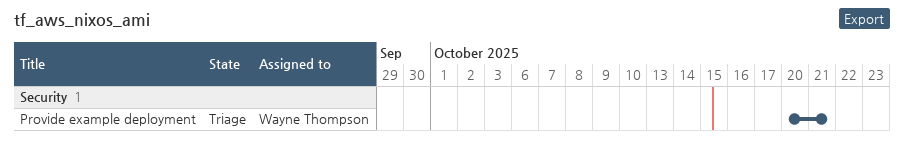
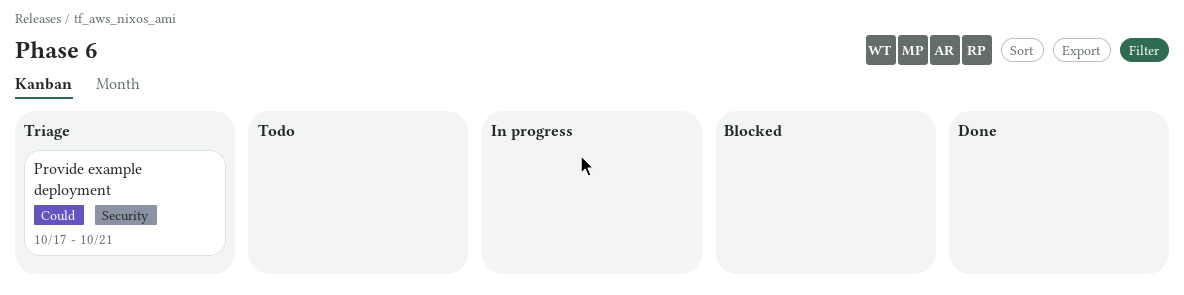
Provide example deployment, start: Oct 20 -> Oct 17

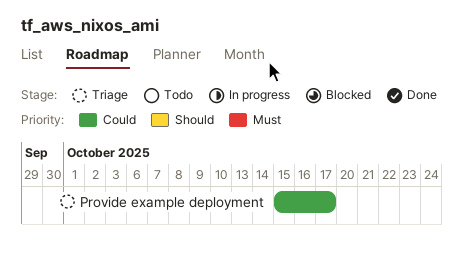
Provide example deployment, start: Oct 17 -> Oct 15
Provide example deployment, due: Oct 21 -> Oct 17

